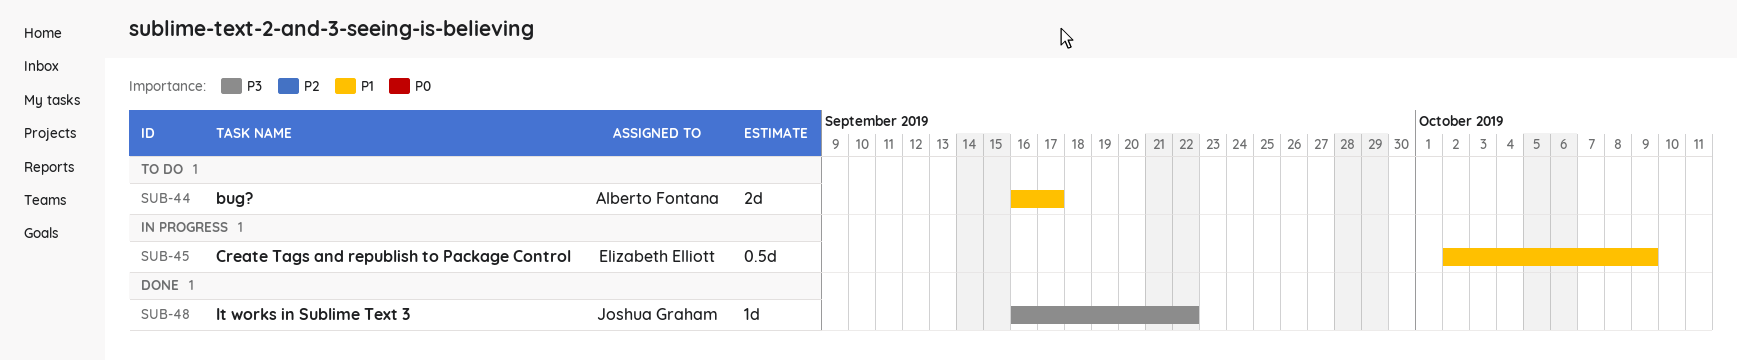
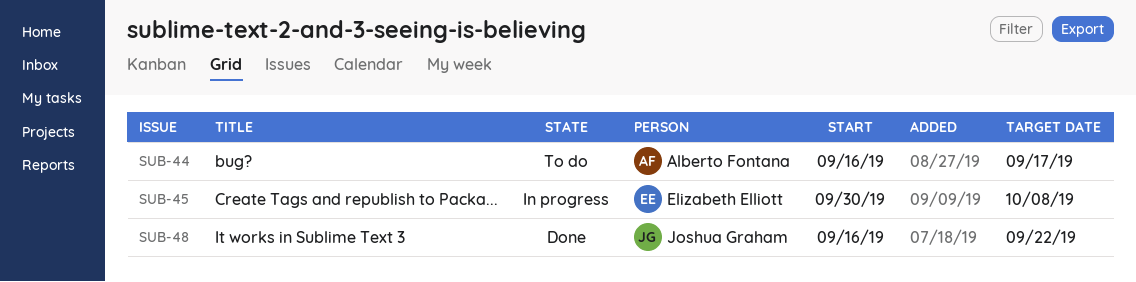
SUB-45, start: Oct 2 -> Sep 30
SUB-45, due: Oct 9 -> Oct 8

